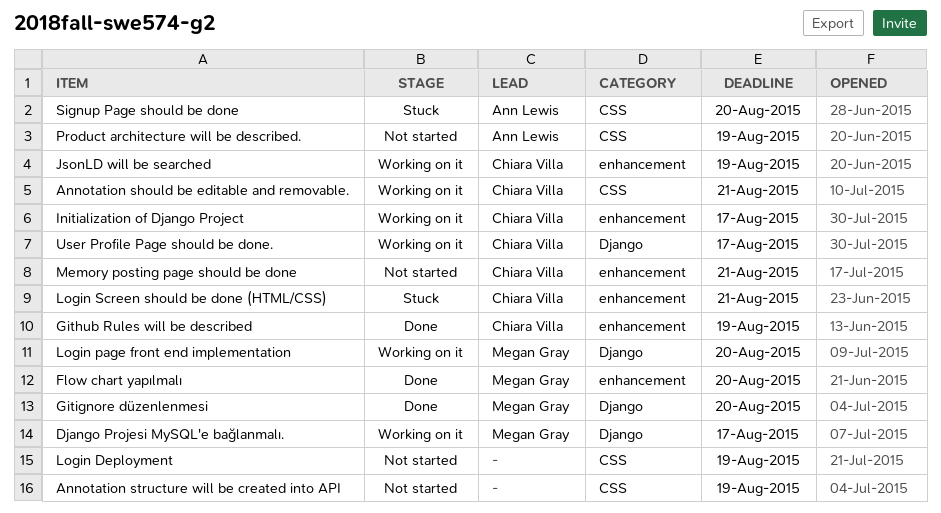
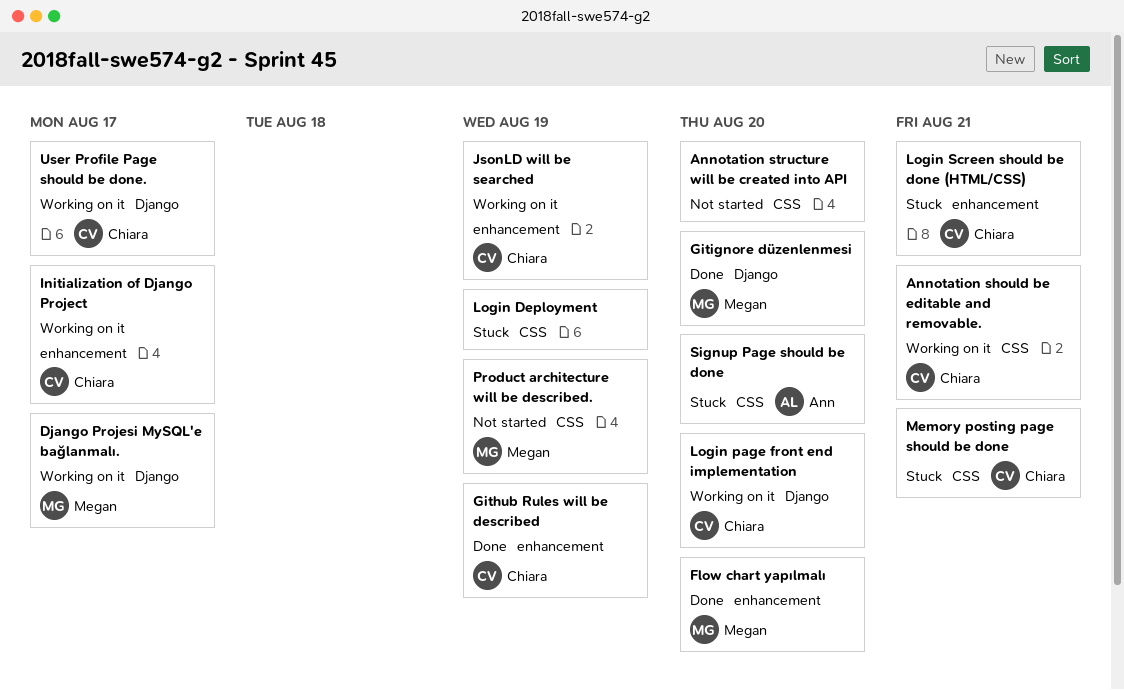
Annotation structure will be created into API, due: Aug 19 -> Aug 20
Login Deployment, status: Not started -> Stuck
Login page front end implementation, owner: Megan Gray -> Chiara Villa
Memory posting page should be done, status: Not started -> Stuck
Memory posting page should be done, label: enhancement -> CSS
Product architecture will be described., owner: Ann Lewis -> Megan Gray

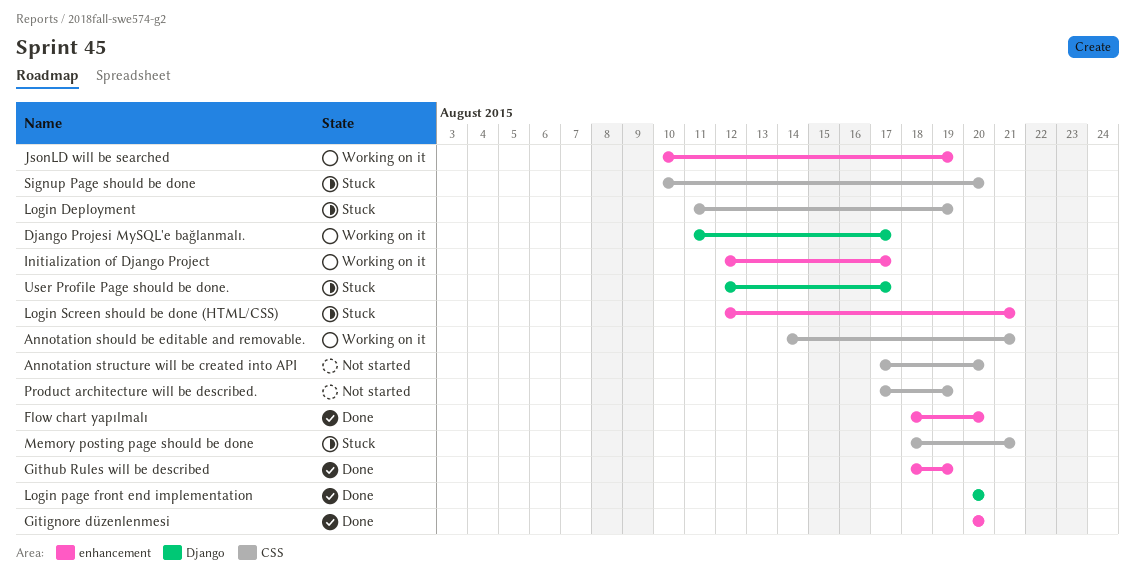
Gitignore düzenlenmesi, label: Django -> enhancement
Login page front end implementation, status: Working on it -> Done
User Profile Page should be done., status: Working on it -> Stuck

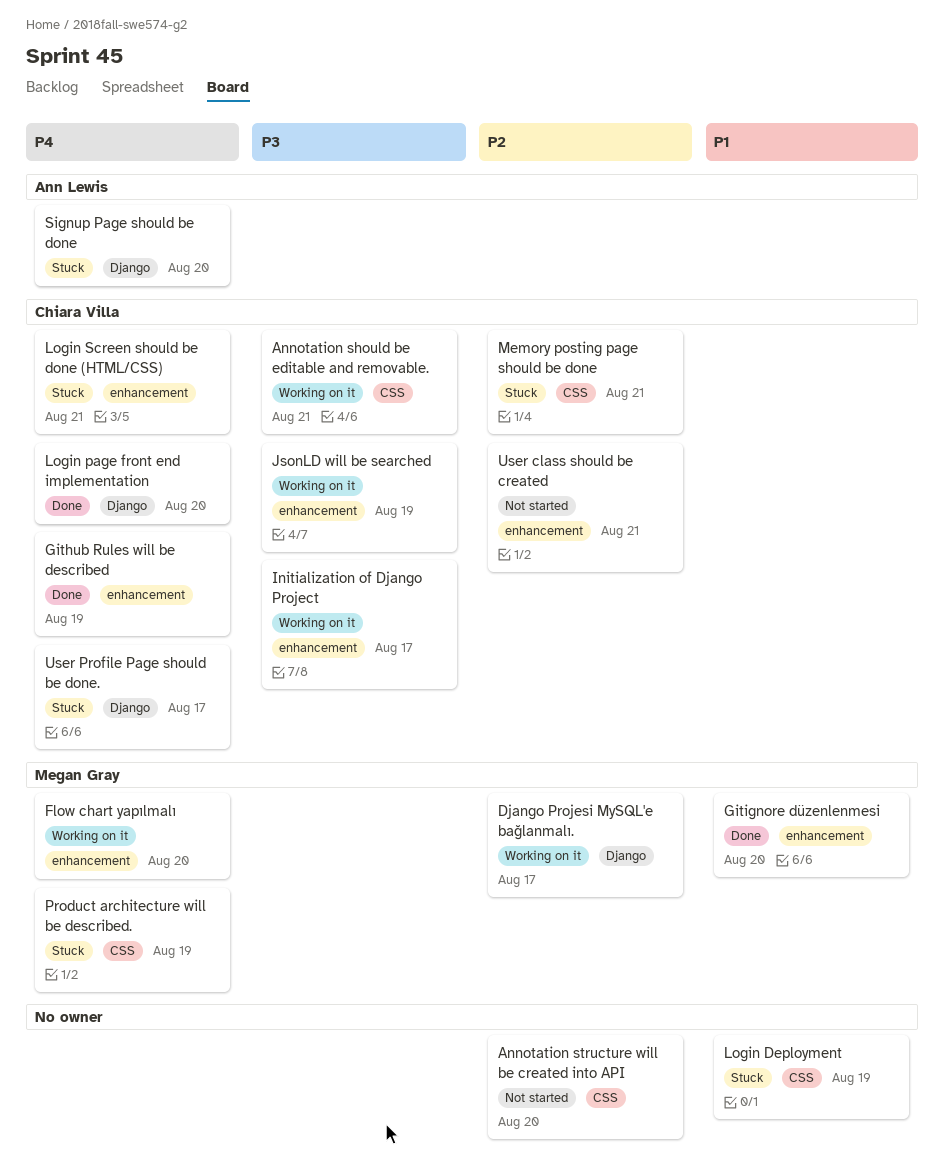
Flow chart yapılmalı, status: Done -> Working on it
Product architecture will be described., status: Not started -> Stuck
Signup Page should be done, label: CSS -> Django
User class should be created: none -> present

